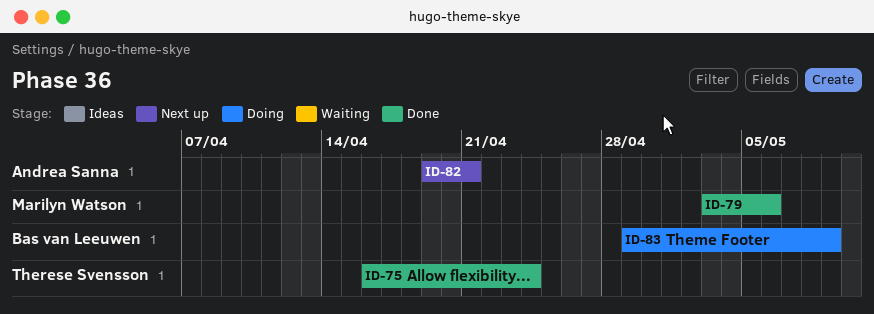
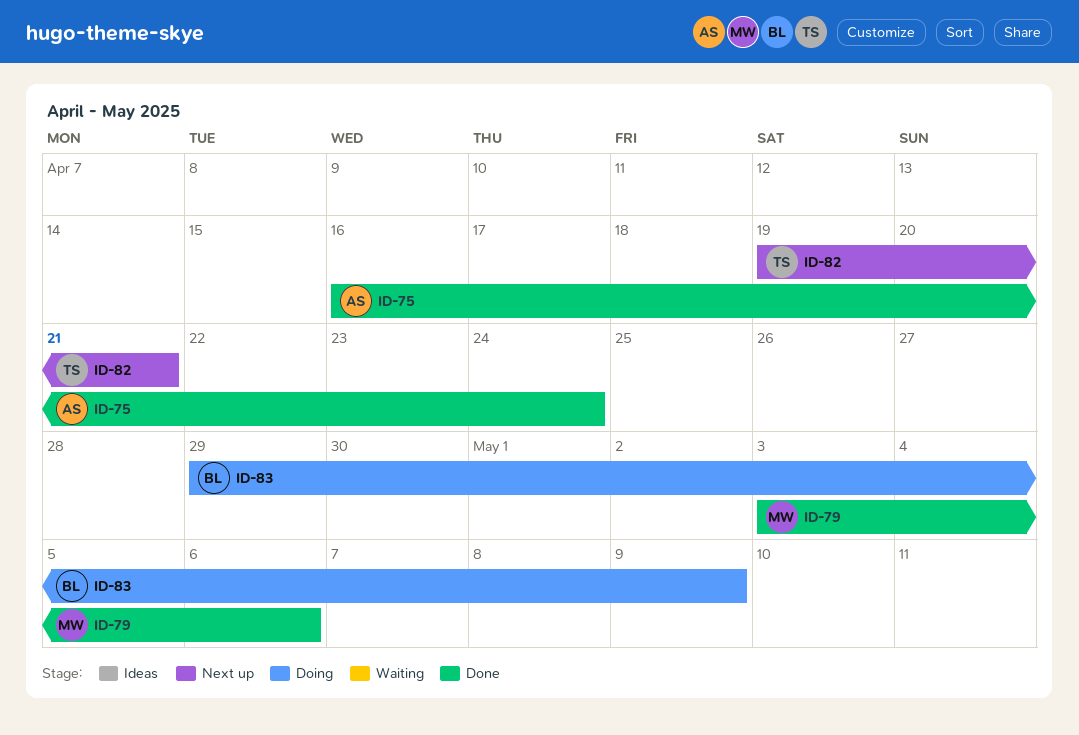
ID-75, owner: Therese Svensson -> Andrea Sanna
ID-82, owner: Andrea Sanna -> Therese Svensson

